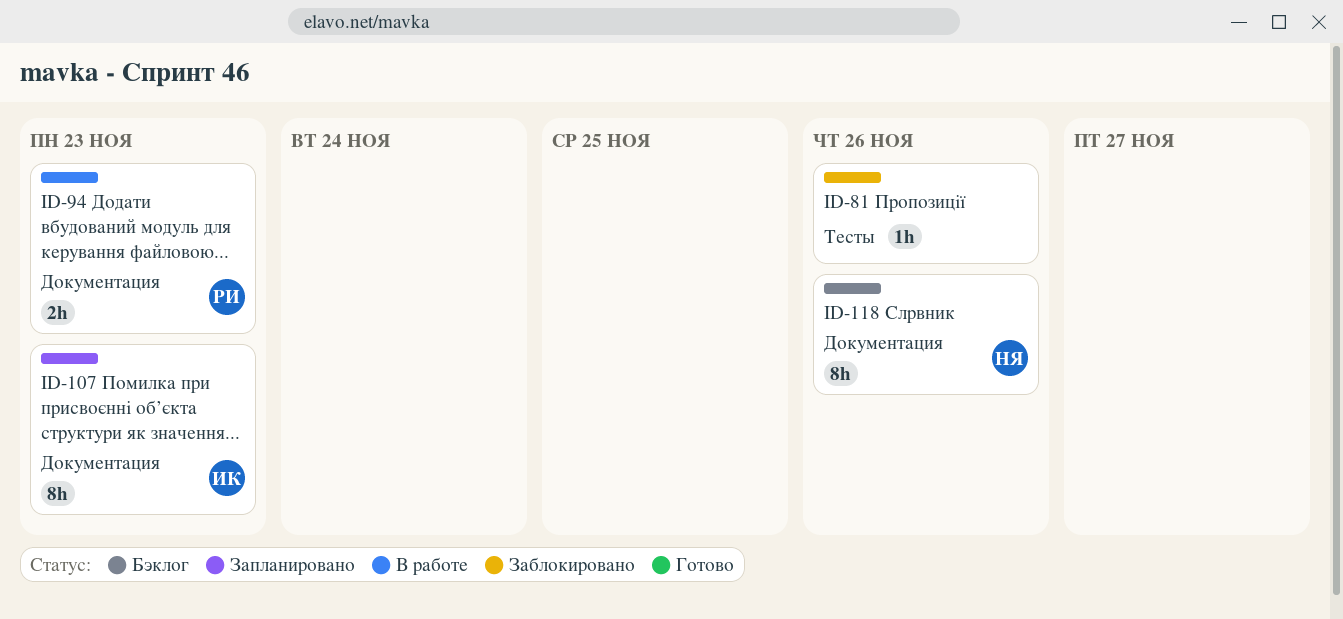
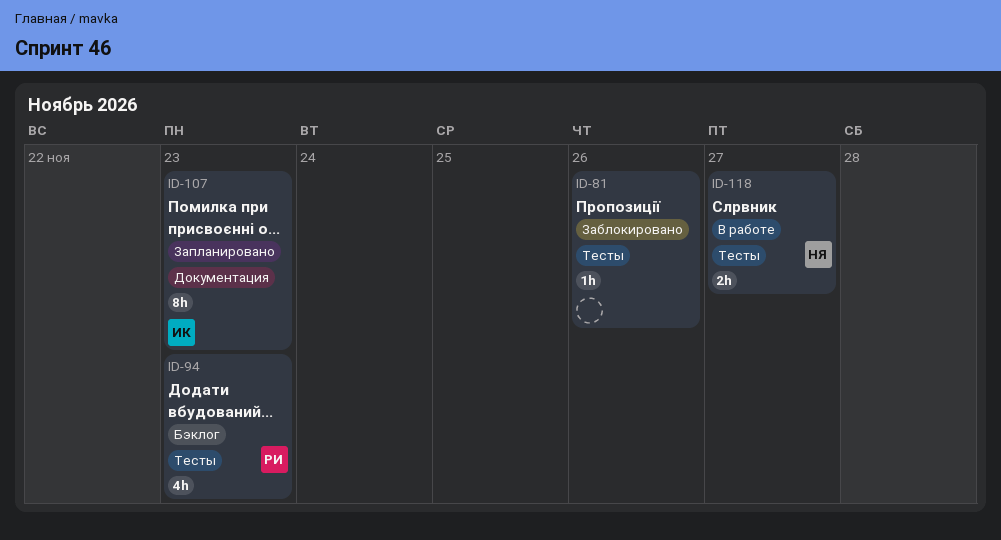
ID-94, status: В работе -> Бэклог
ID-94, label: Документация -> Тесты
ID-94, estimate: 2h -> 4h
ID-118, status: Бэклог -> В работе
ID-118, label: Документация -> Тесты
ID-118, estimate: 8h -> 2h
ID-118, due: Nov 26 -> Nov 27

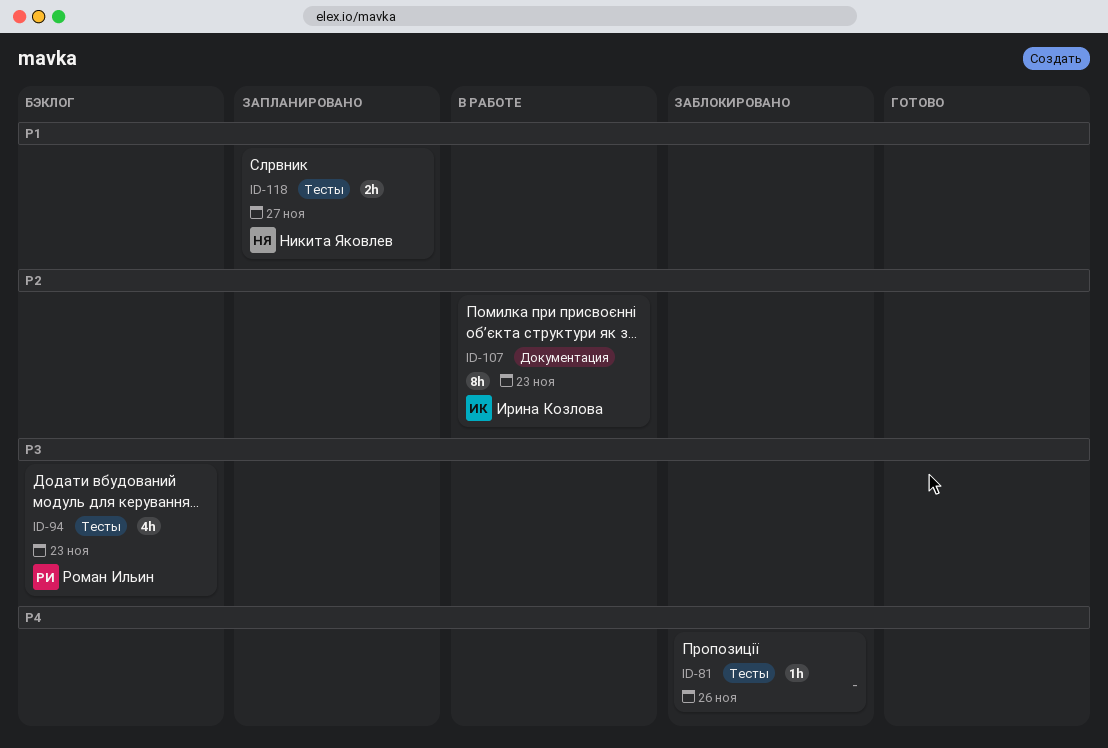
ID-107, status: Запланировано -> В работе
ID-118, status: В работе -> Запланировано

